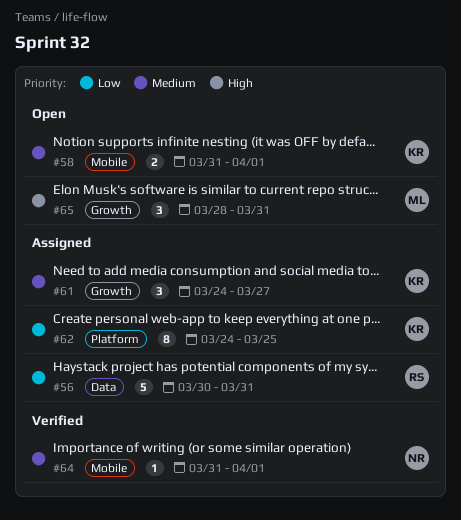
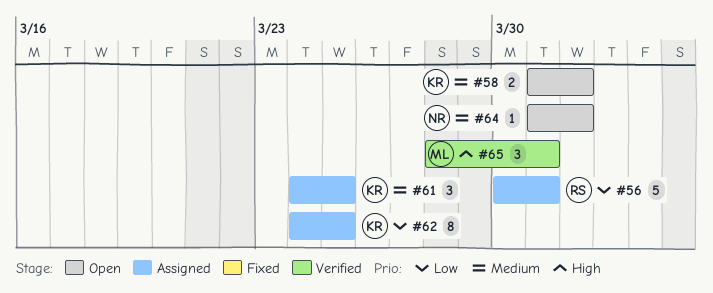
#61, due: Mar 27 -> Mar 25
#64, status: Verified -> Open
#65, status: Open -> Verified

